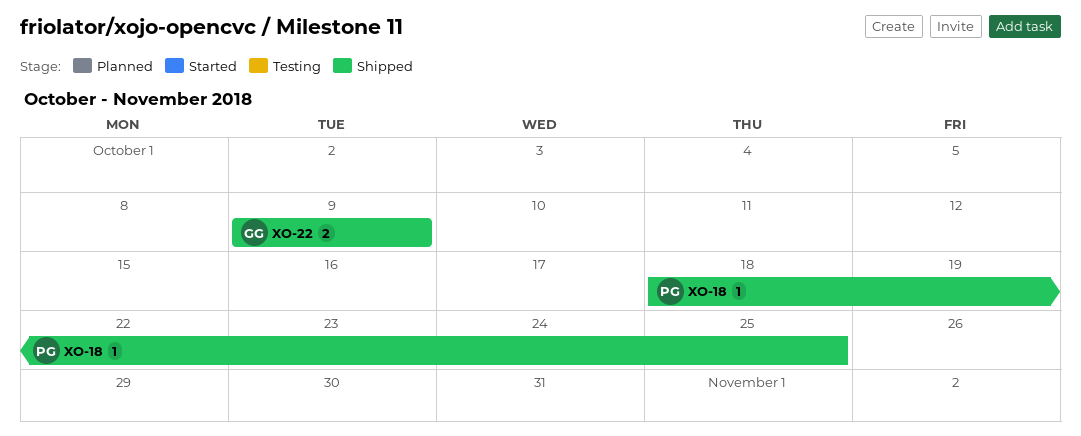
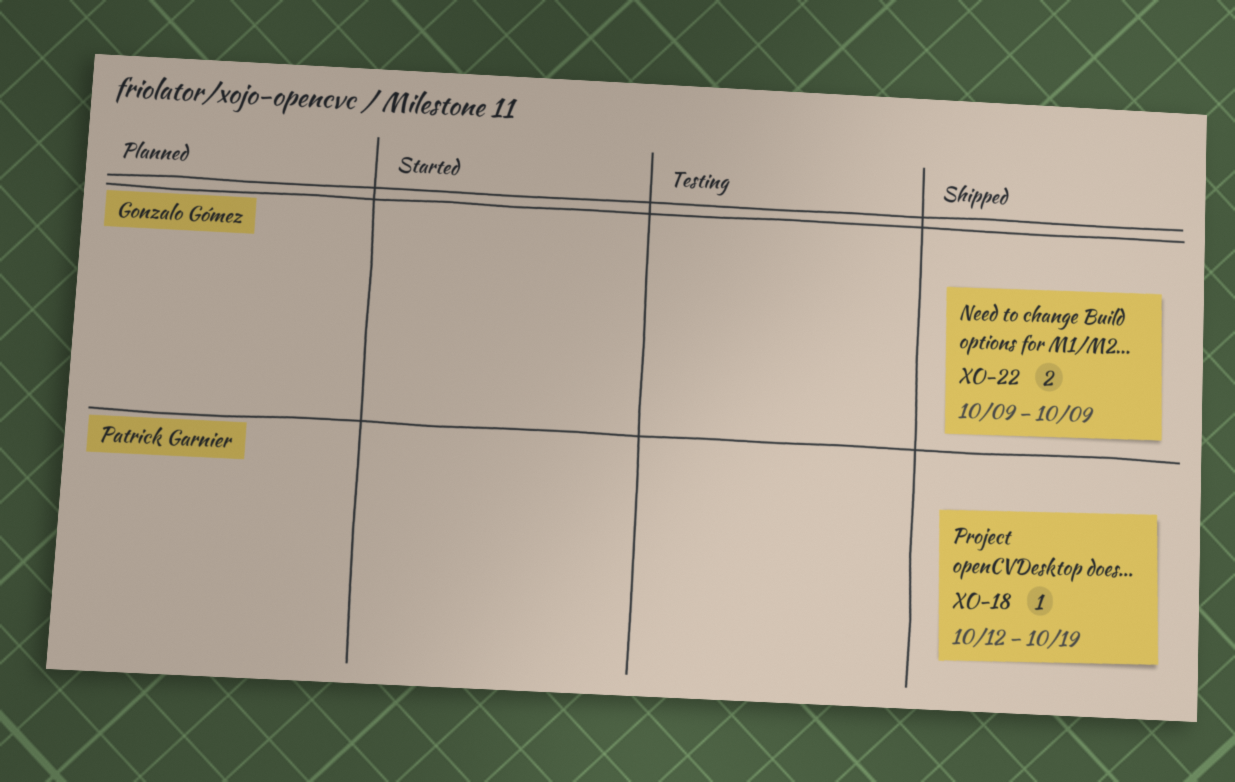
XO-18, start: Oct 18 -> Oct 12
XO-18, due: Oct 25 -> Oct 19

